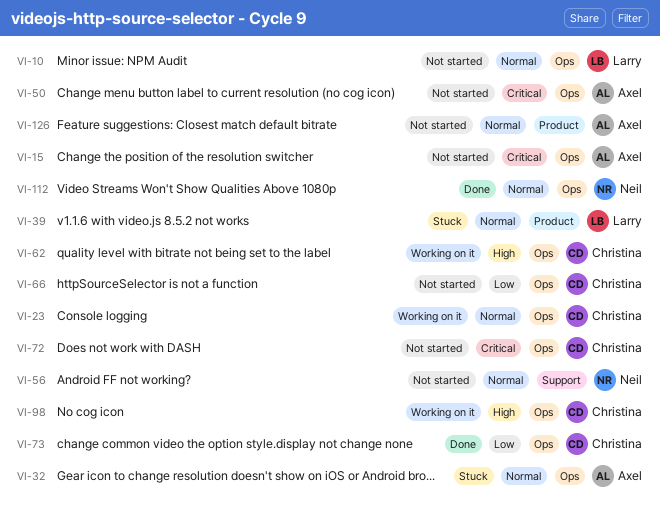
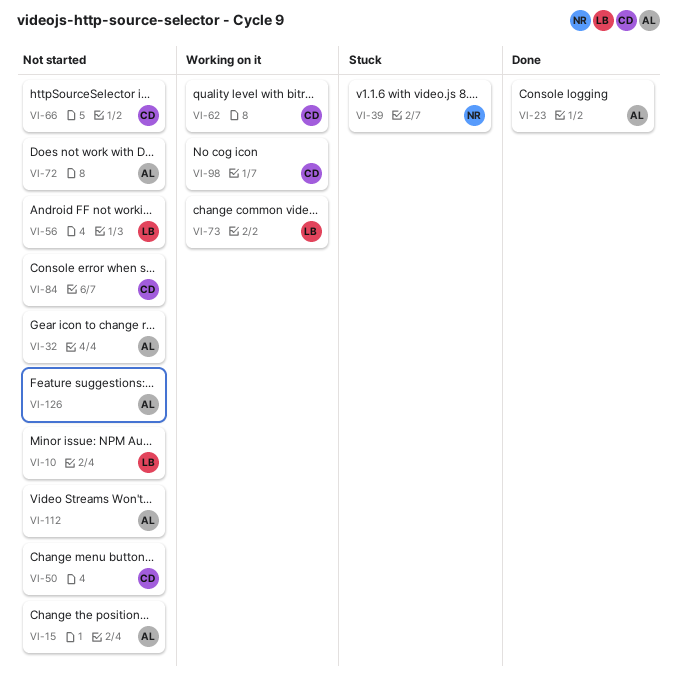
VI-23, status: Working on it -> Done
VI-23, owner: Christina -> Axel
VI-32, status: Stuck -> Not started
VI-39, owner: Larry -> Neil
VI-50, owner: Axel -> Christina
VI-56, owner: Neil -> Larry
VI-72, owner: Christina -> Axel
VI-73, status: Done -> Working on it
VI-73, owner: Christina -> Larry
VI-84: none -> present
VI-112, status: Done -> Not started
VI-112, owner: Neil -> Axel

